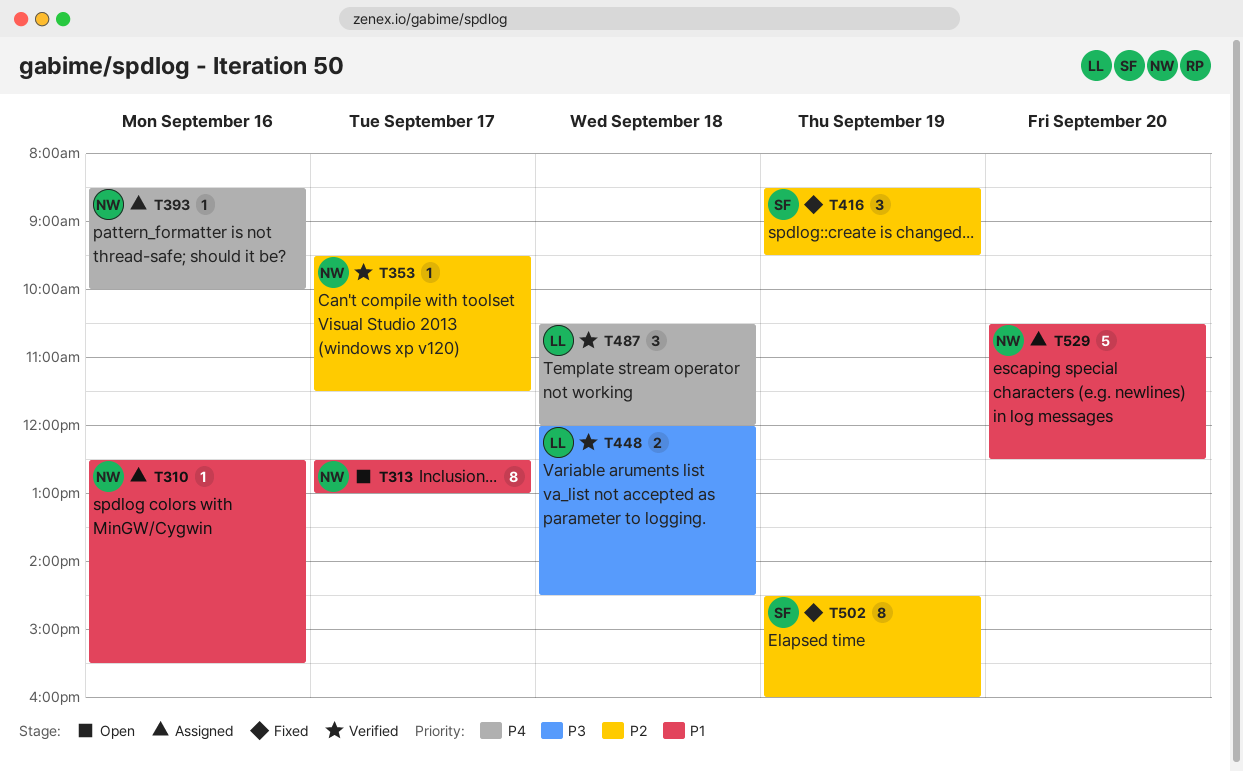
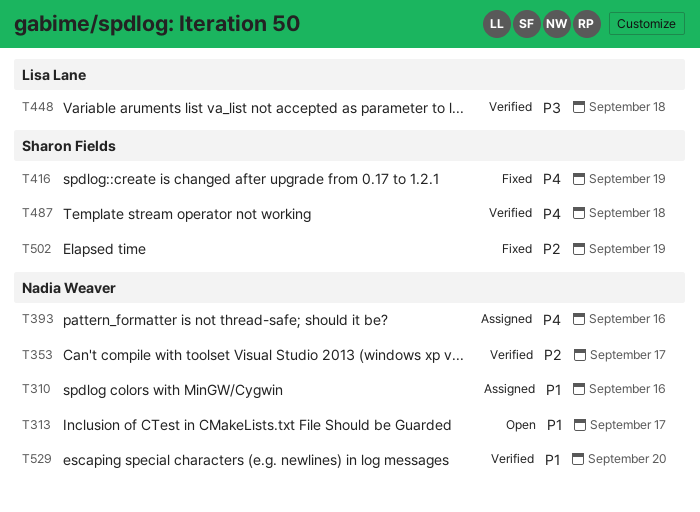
T416, priority: P2 -> P4
T487, owner: Lisa Lane -> Sharon Fields
T529, status: Assigned -> Verified

